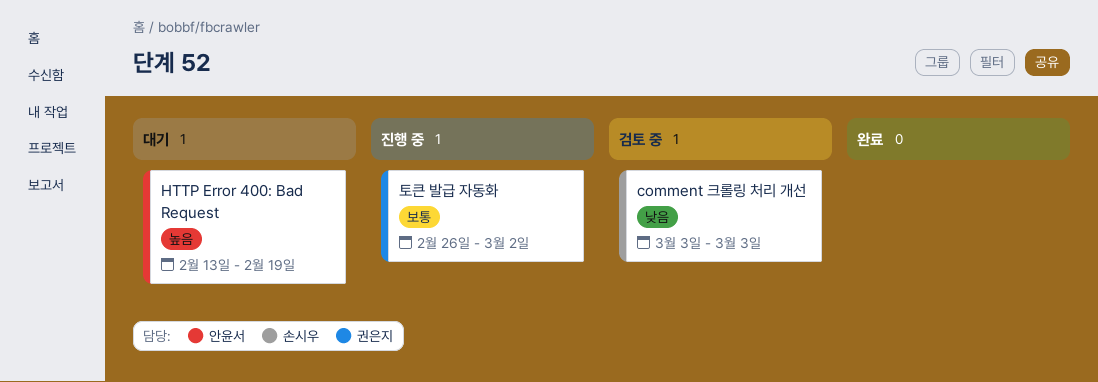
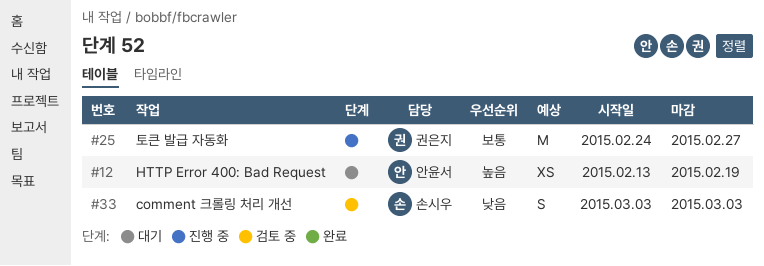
토큰 발급 자동화, start: Feb 26 -> Feb 24
토큰 발급 자동화, due: Mar 2 -> Feb 27

